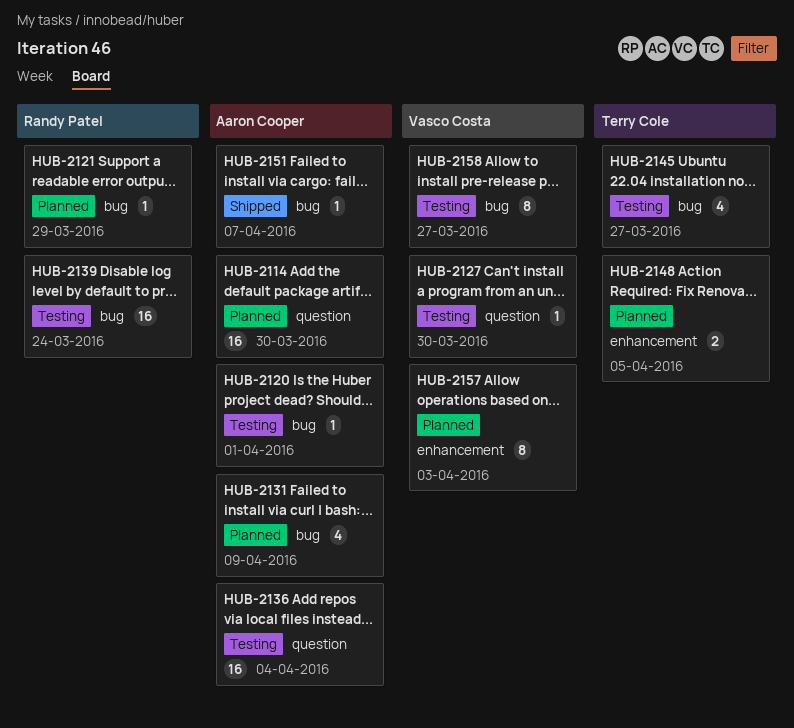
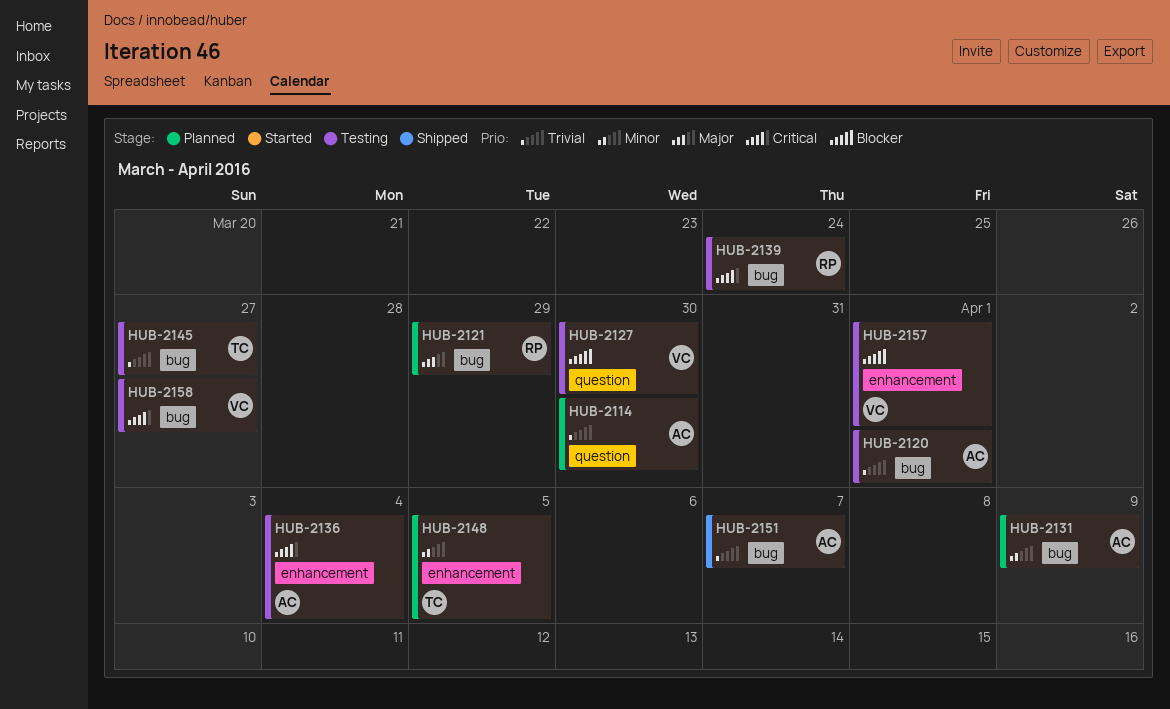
HUB-2136, label: question -> enhancement
HUB-2157, status: Planned -> Testing
HUB-2157, due: Apr 3 -> Apr 1

